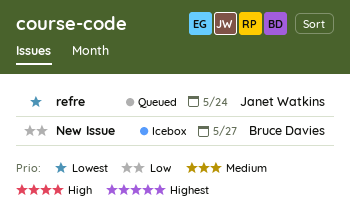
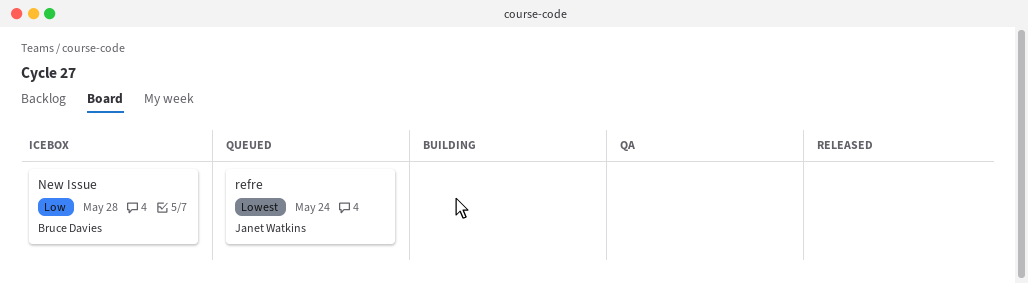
New Issue, due: May 27 -> May 28

